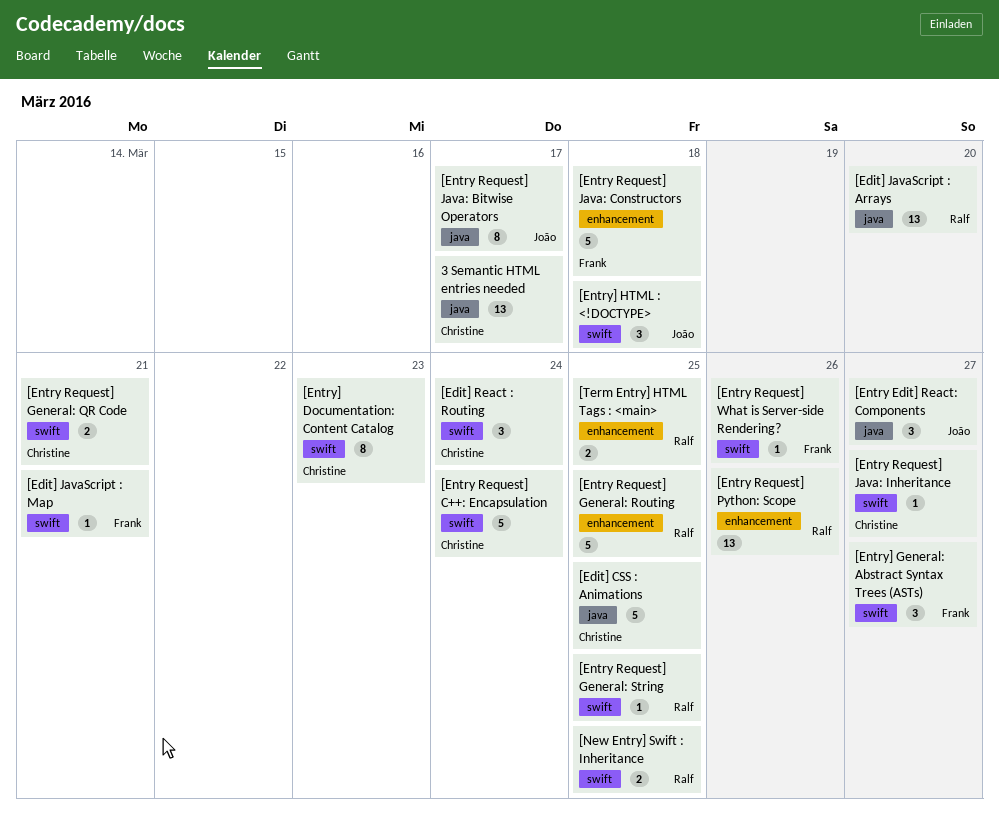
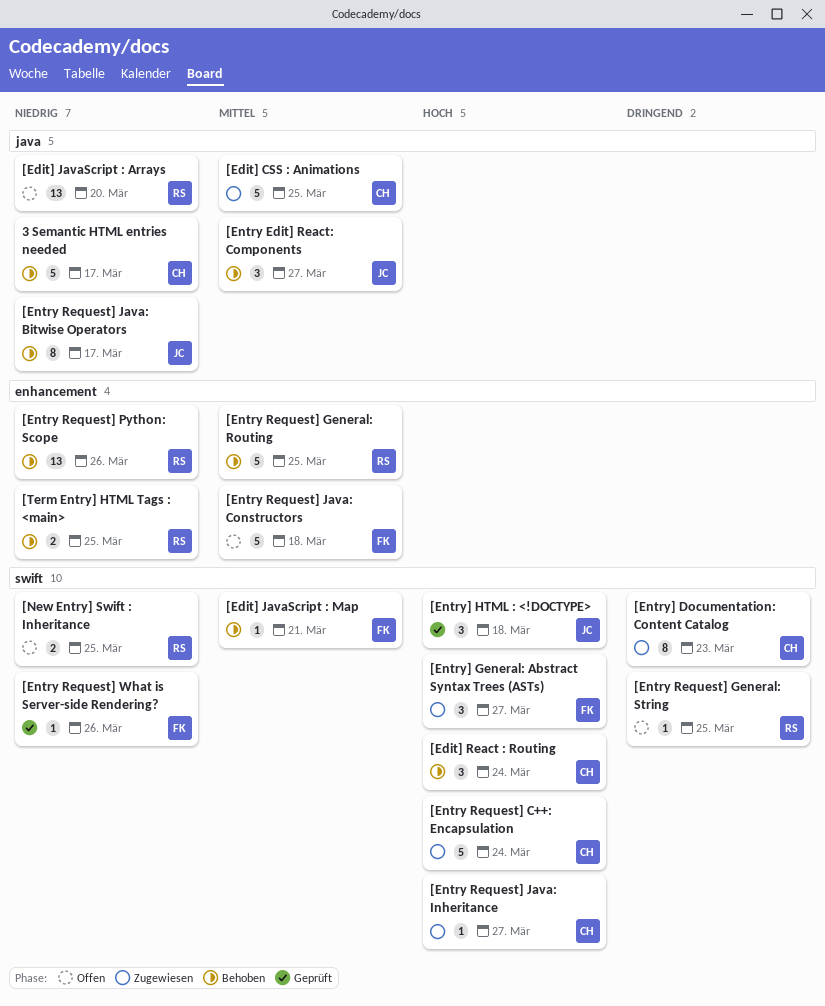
3 Semantic HTML entries needed, estimate: 13 -> 5
[Entry Request] General: QR Code: present -> none

